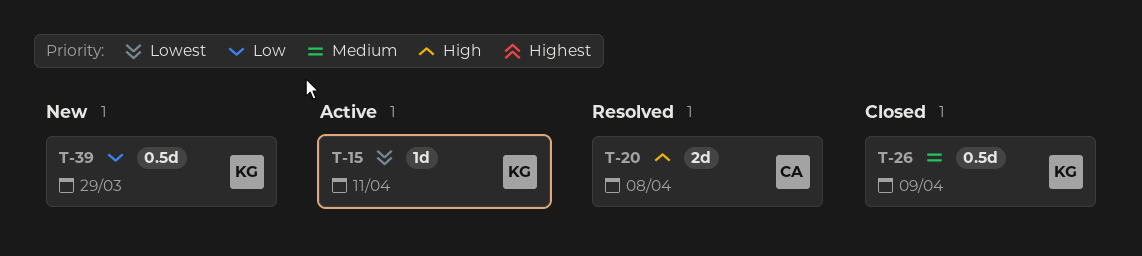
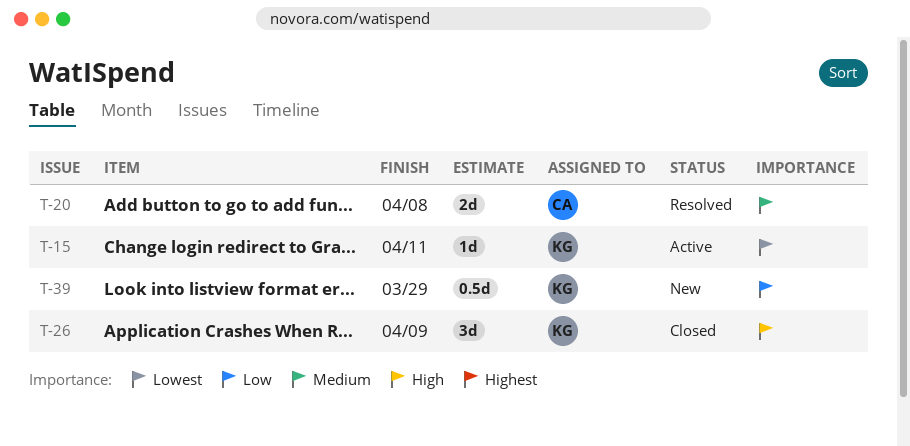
T-20, priority: High -> Medium
T-26, priority: Medium -> High
T-26, estimate: 0.5d -> 3d

